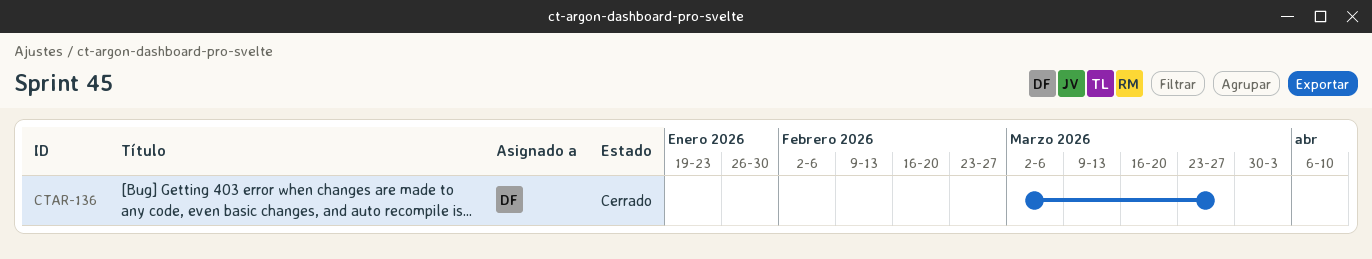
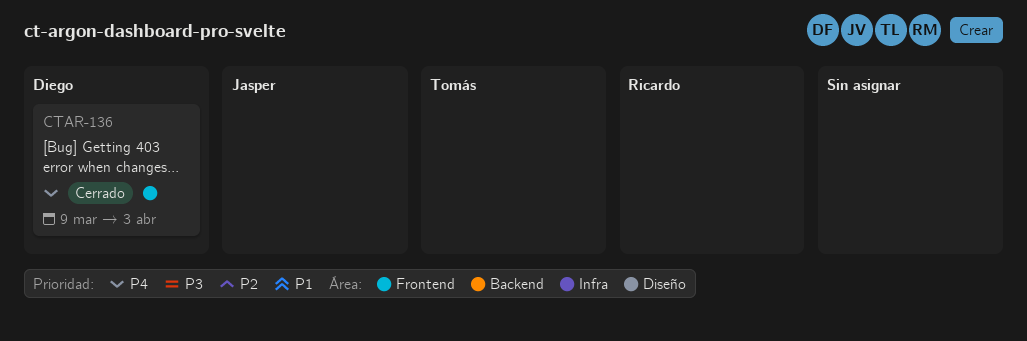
CTAR-136, start: Mar 2 -> Mar 9
CTAR-136, due: Mar 27 -> Apr 3

